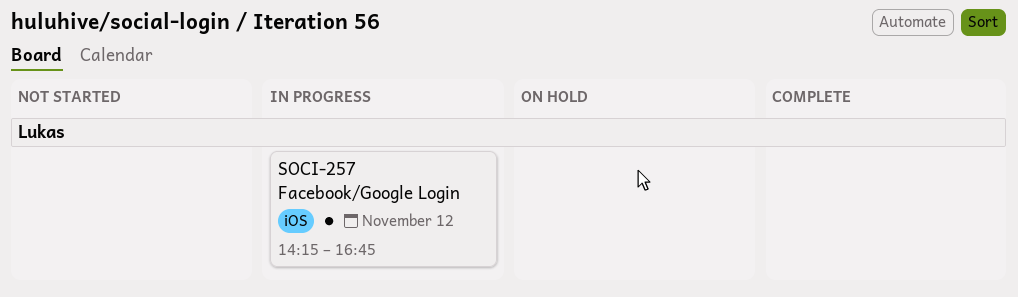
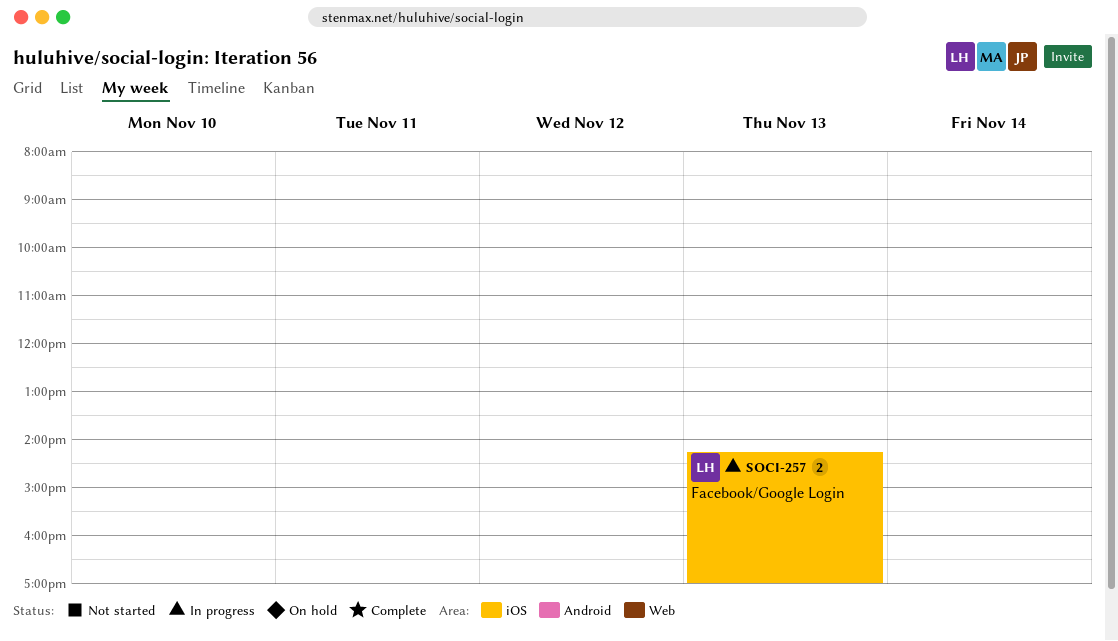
SOCI-257, estimate: 1 -> 2
SOCI-257, day: Nov 12 -> Nov 13
SOCI-257, ends: 16:45 -> 17:00

